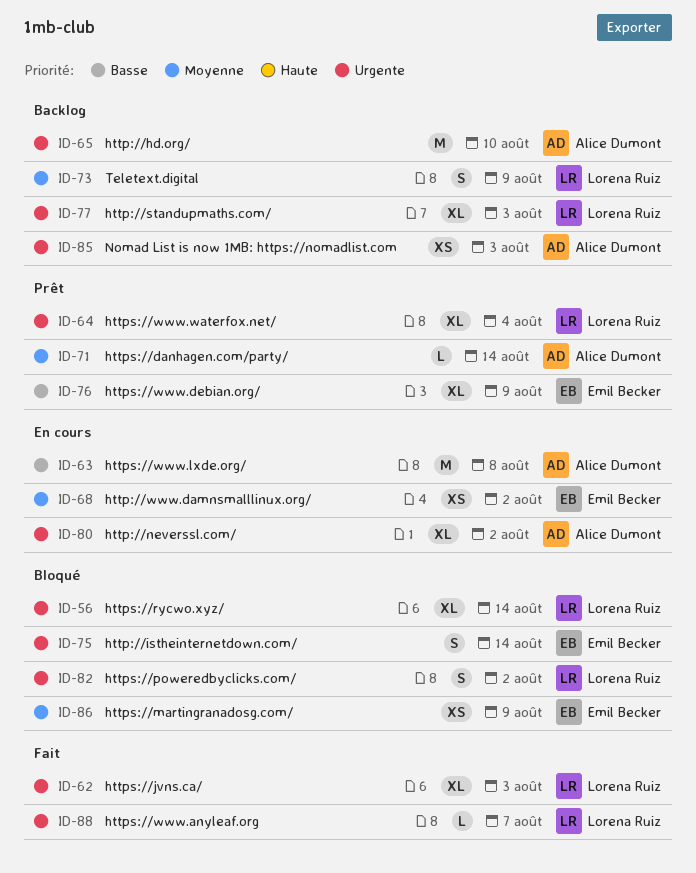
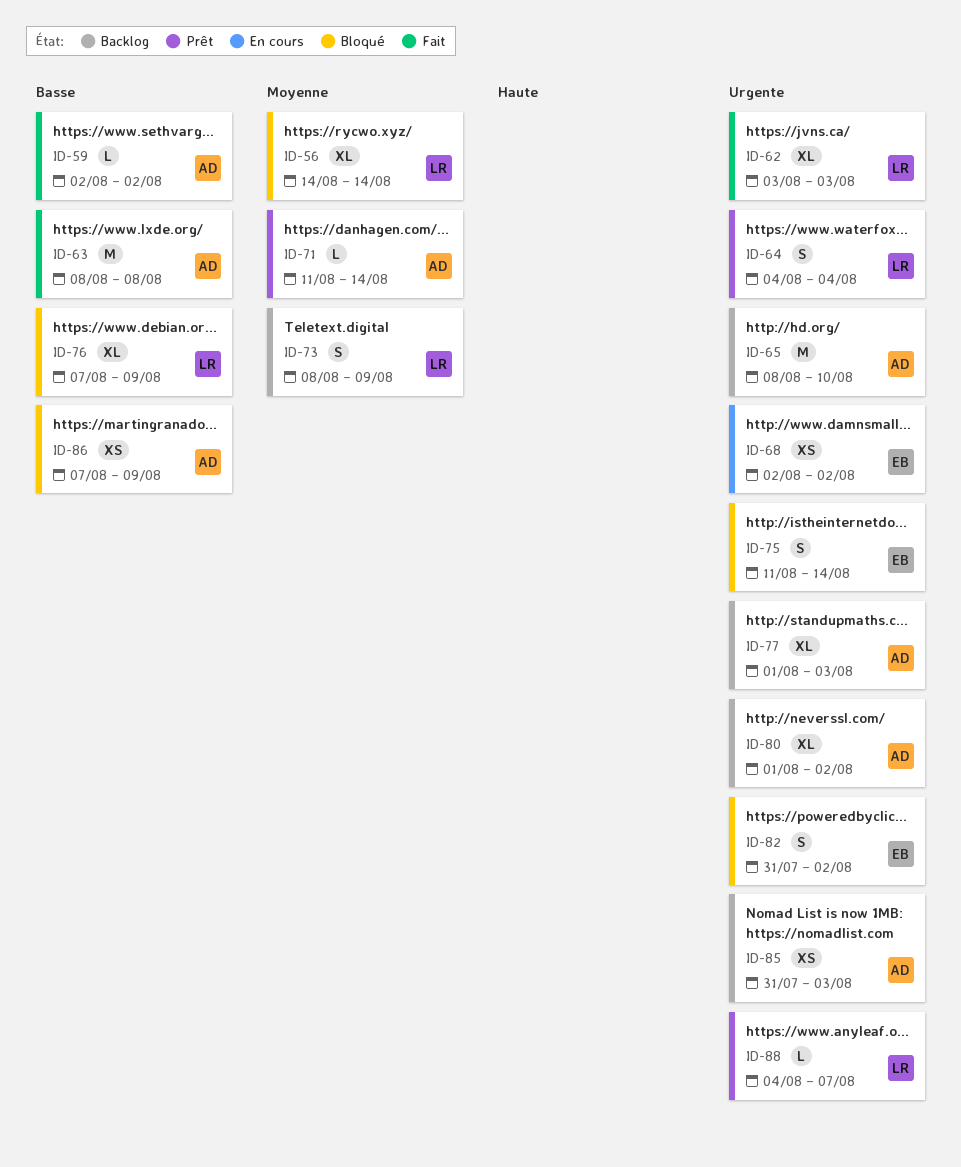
ID-56, priority: Urgente -> Moyenne
ID-59: none -> present
ID-63, status: En cours -> Fait
ID-64, estimate: XL -> S
ID-68, priority: Moyenne -> Urgente
ID-76, status: Prêt -> Bloqué
ID-76, owner: Emil Becker -> Lorena Ruiz
ID-77, owner: Lorena Ruiz -> Alice Dumont
ID-80, status: En cours -> Backlog
ID-82, owner: Lorena Ruiz -> Emil Becker
ID-86, owner: Emil Becker -> Alice Dumont
ID-86, priority: Moyenne -> Basse
ID-88, status: Fait -> Prêt

